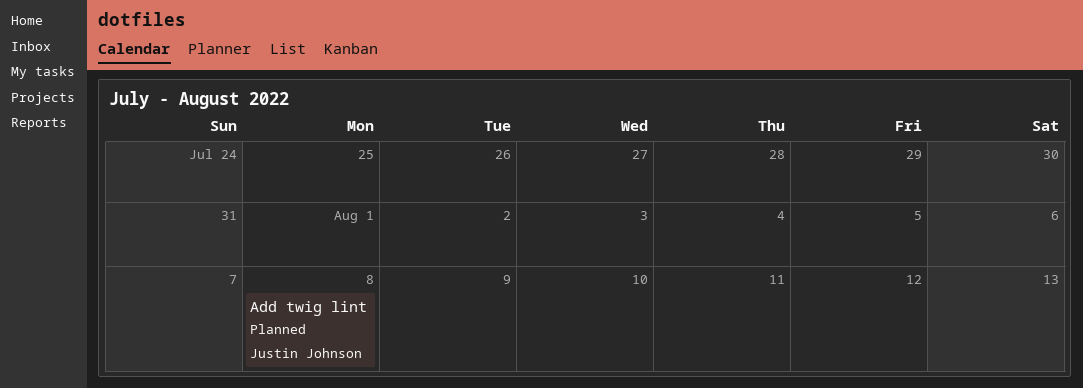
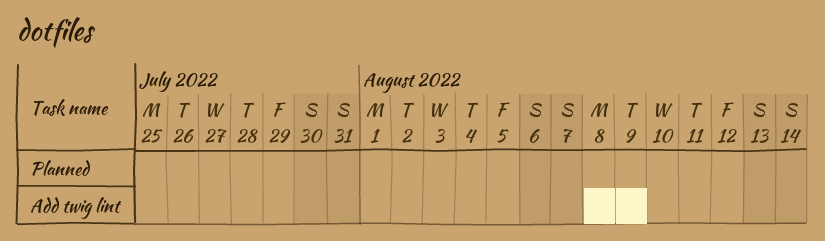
Add twig lint, due: Aug 8 -> Aug 9

